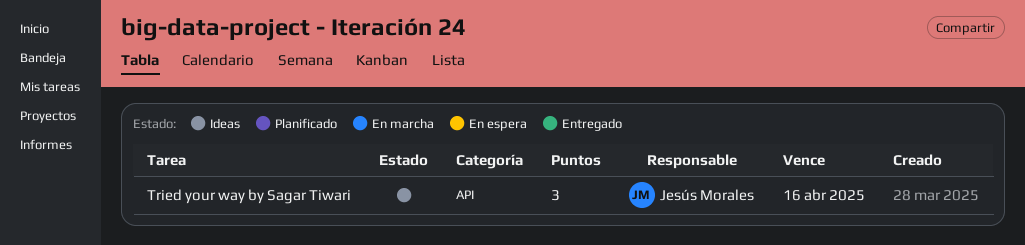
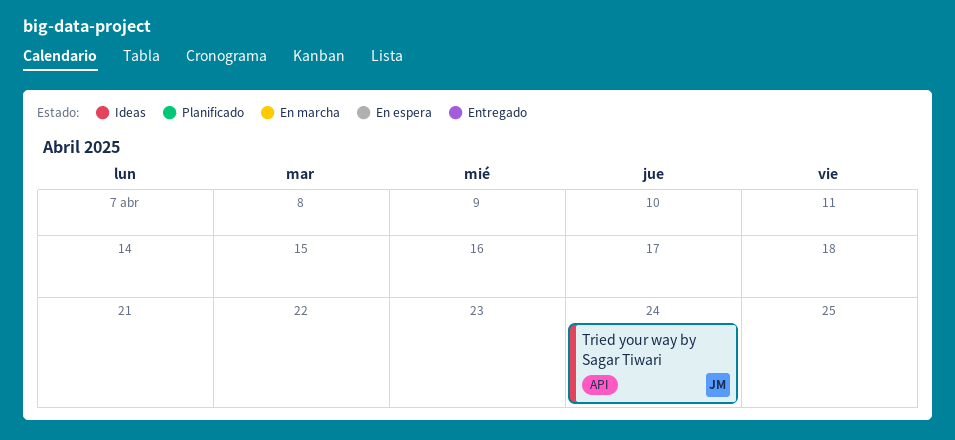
Tried your way by Sagar Tiwari, due: Apr 16 -> Apr 24

